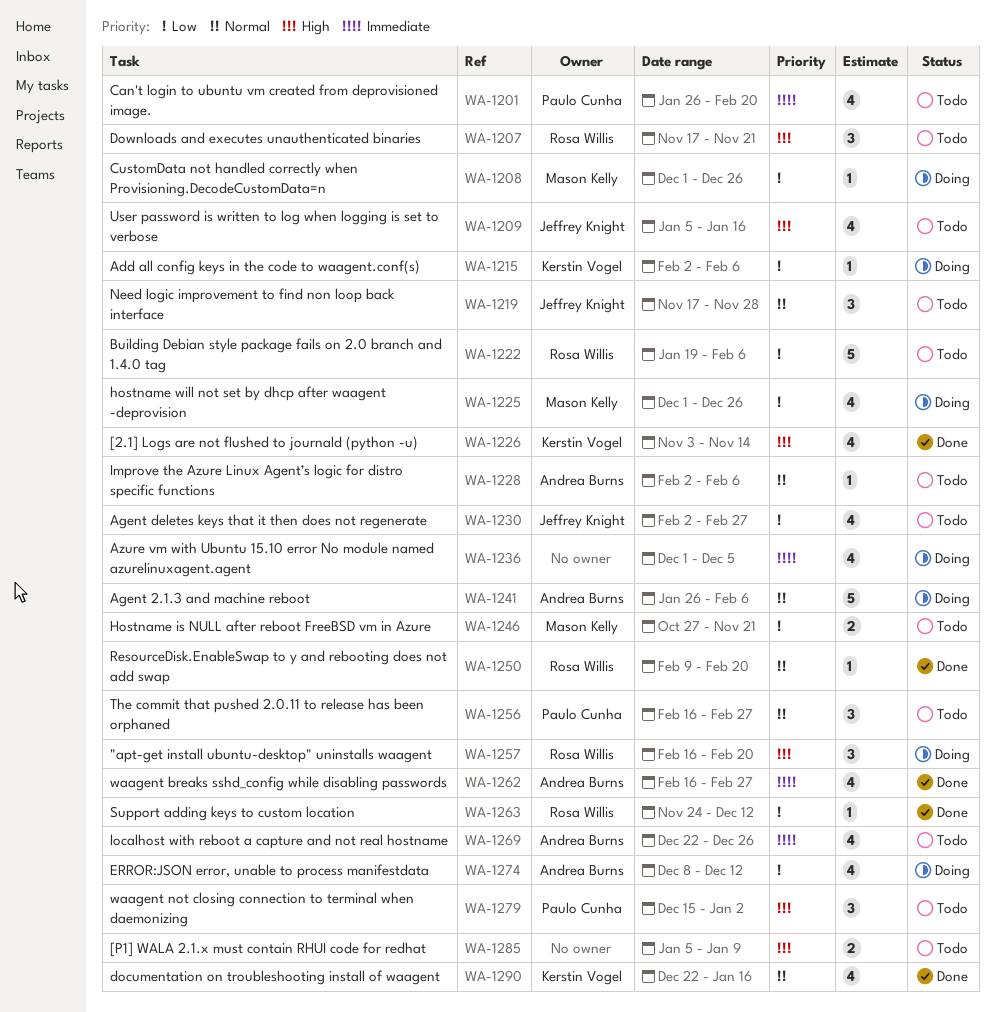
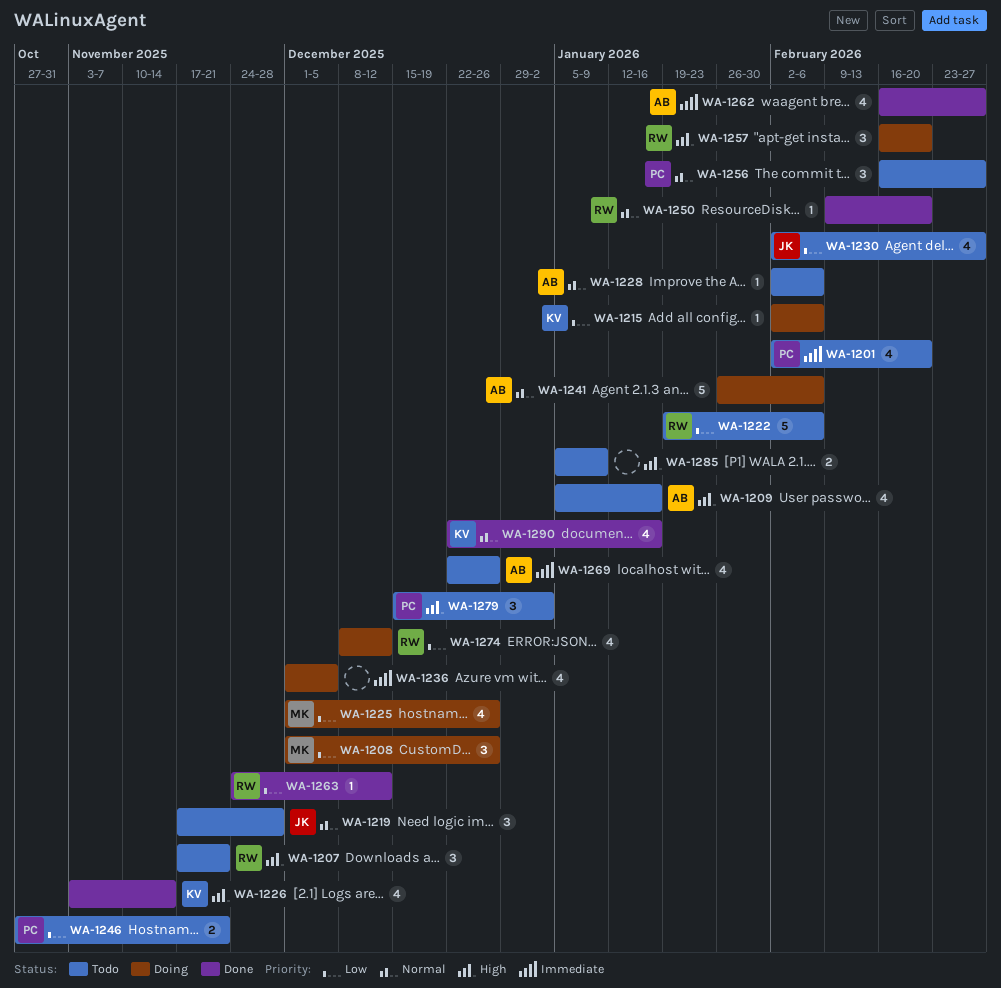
WA-1201, start: Jan 26 -> Feb 2
WA-1208, estimate: 1 -> 3
WA-1209, owner: Jeffrey Knight -> Andrea Burns
WA-1246, owner: Mason Kelly -> Paulo Cunha
WA-1274, owner: Andrea Burns -> Rosa Willis

